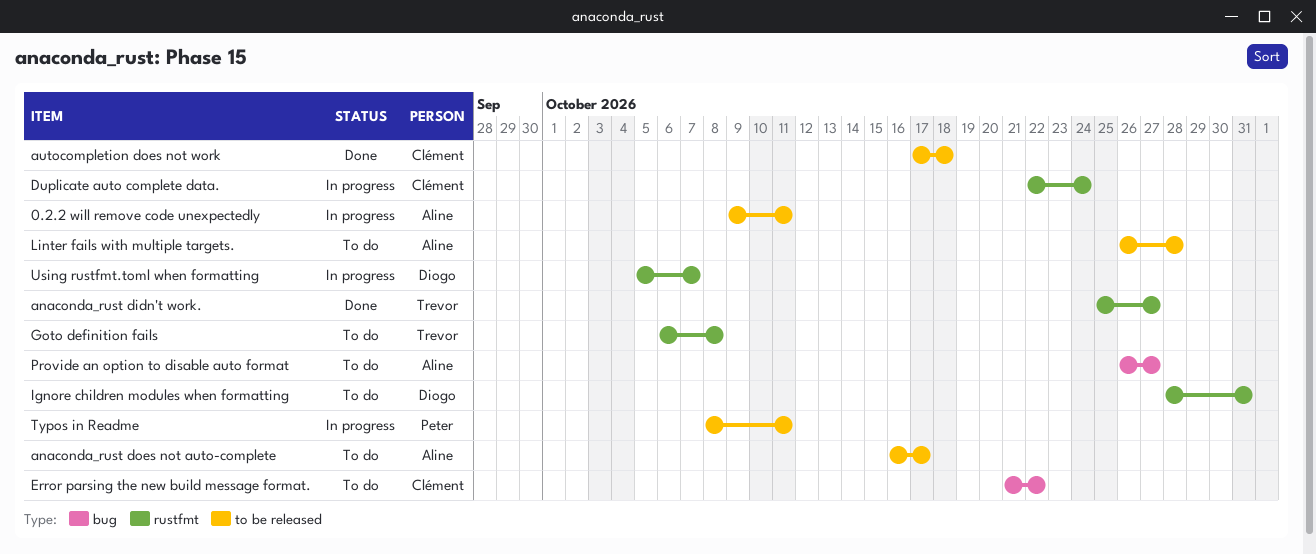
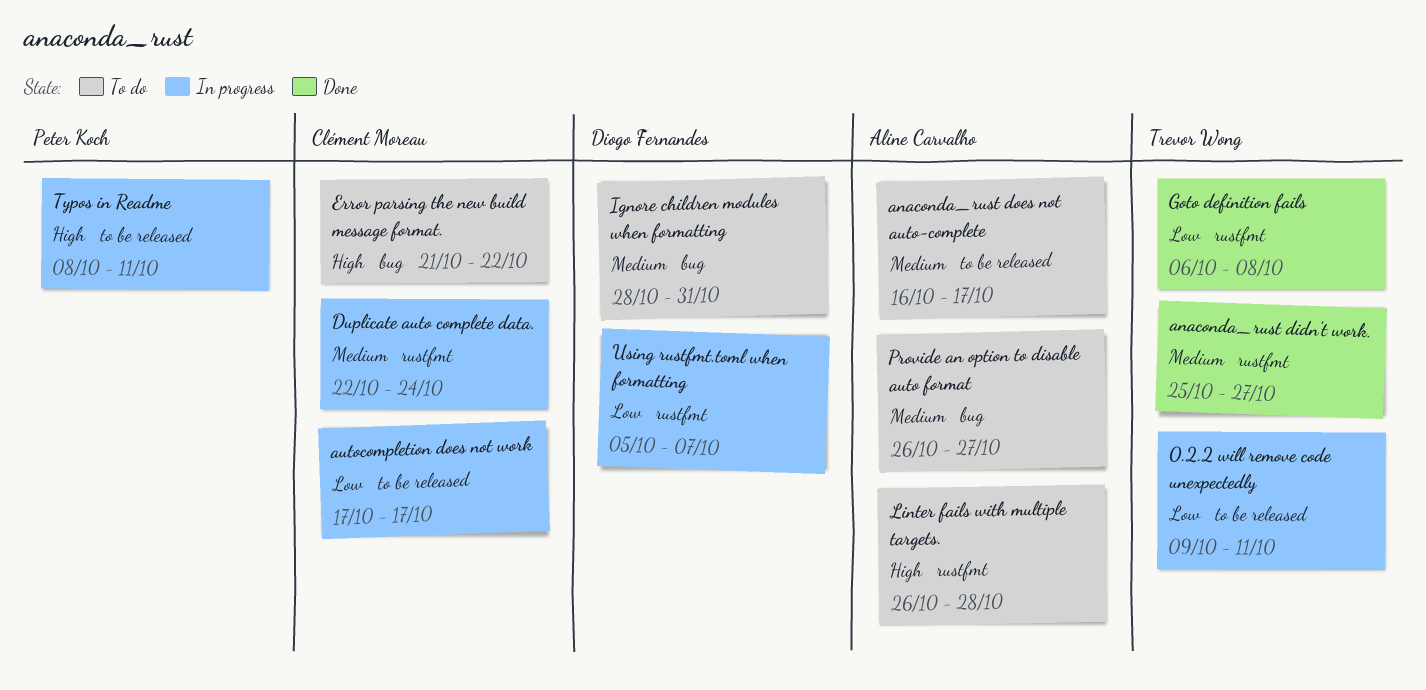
0.2.2 will remove code unexpectedly, owner: Aline Carvalho -> Trevor Wong
autocompletion does not work, status: Done -> In progress
autocompletion does not work, due: Oct 18 -> Oct 17
Goto definition fails, status: To do -> Done
Ignore children modules when formatting, label: rustfmt -> bug
Linter fails with multiple targets., label: to be released -> rustfmt

